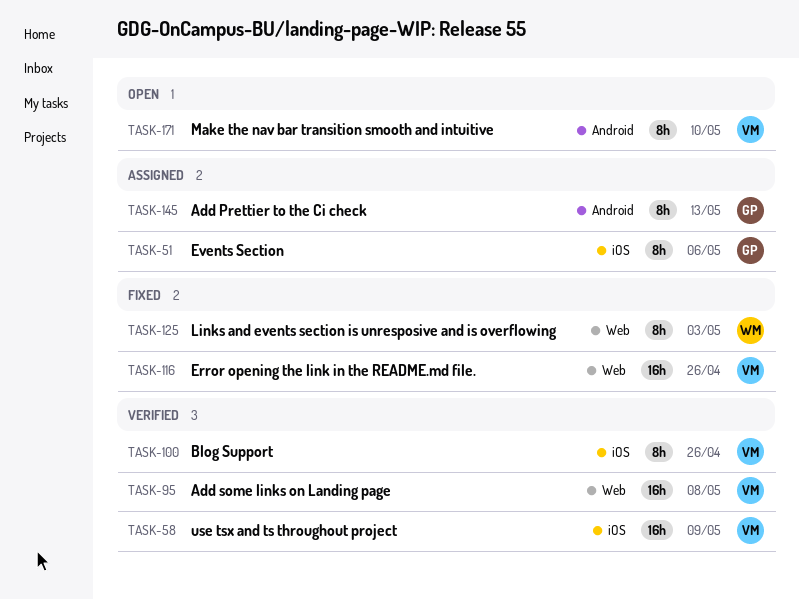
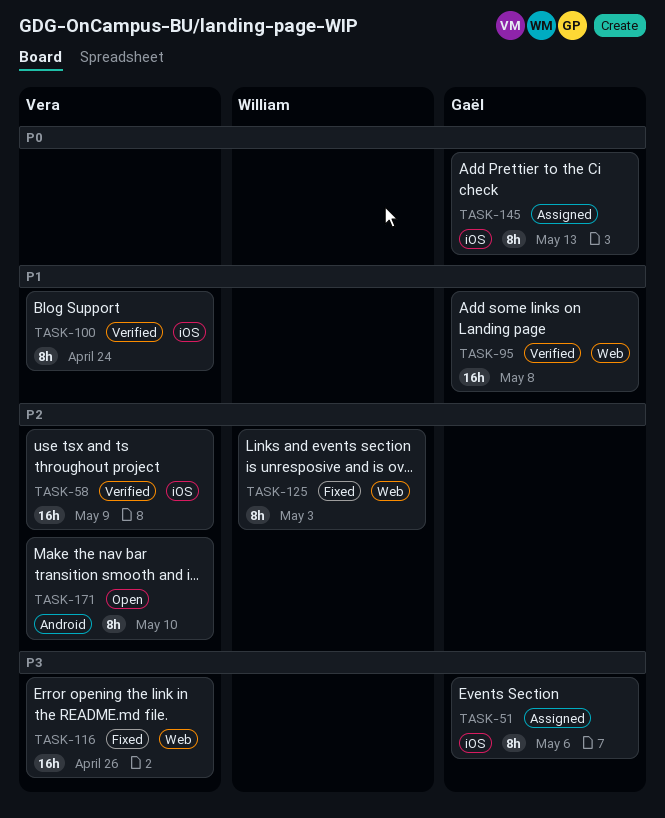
TASK-95, owner: Vera -> Gaël
TASK-100, due: Apr 26 -> Apr 24
TASK-145, label: Android -> iOS

